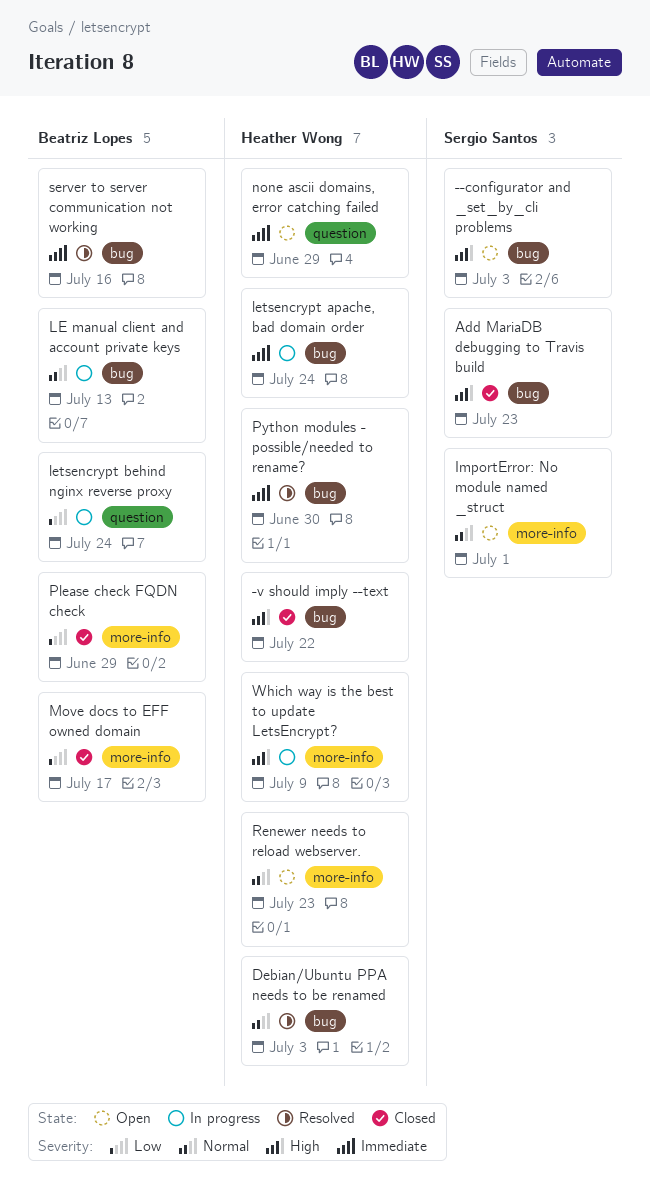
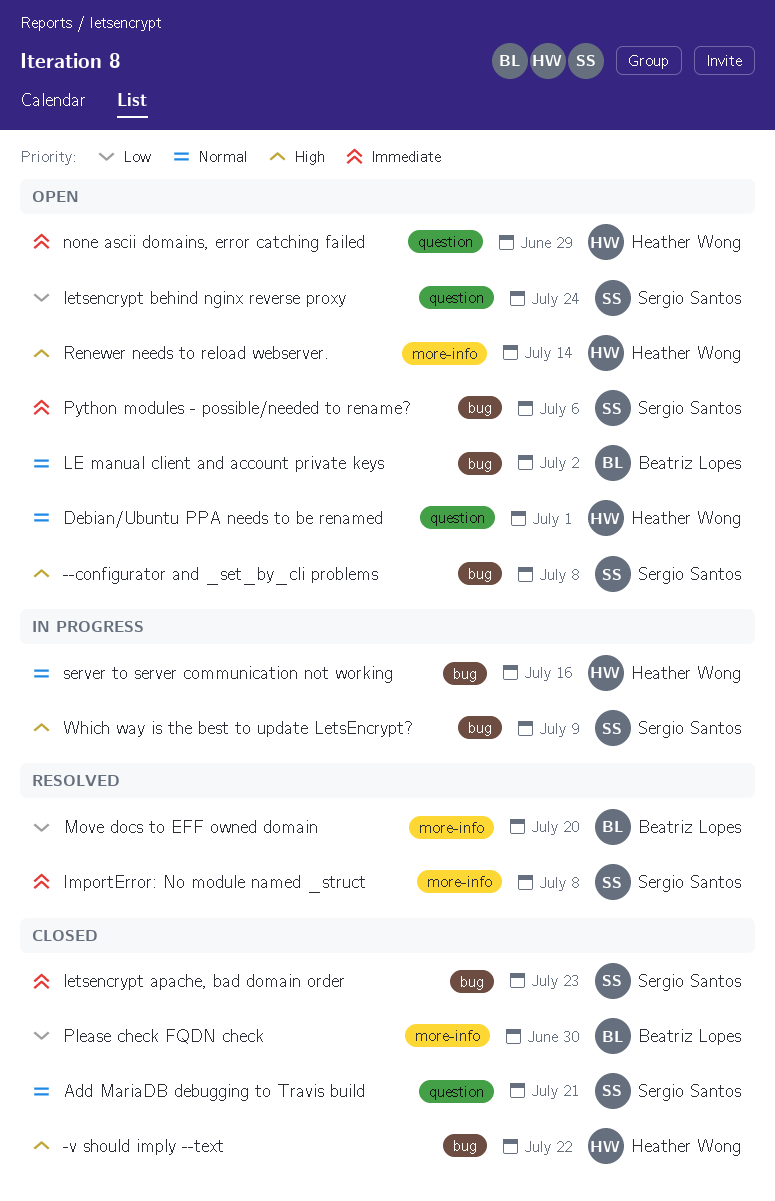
--configurator and _set_by_cli problems, due: Jul 3 -> Jul 8
Add MariaDB debugging to Travis build, priority: High -> Normal
Add MariaDB debugging to Travis build, label: bug -> question
Add MariaDB debugging to Travis build, due: Jul 23 -> Jul 21
Debian/Ubuntu PPA needs to be renamed, status: Resolved -> Open
Debian/Ubuntu PPA needs to be renamed, label: bug -> question
Debian/Ubuntu PPA needs to be renamed, due: Jul 3 -> Jul 1
ImportError: No module named _struct, status: Open -> Resolved
ImportError: No module named _struct, priority: Normal -> Immediate
ImportError: No module named _struct, due: Jul 1 -> Jul 8
LE manual client and account private keys, status: In progress -> Open
LE manual client and account private keys, due: Jul 13 -> Jul 2
letsencrypt apache, bad domain order, status: In progress -> Closed
letsencrypt apache, bad domain order, owner: Heather Wong -> Sergio Santos
letsencrypt apache, bad domain order, due: Jul 24 -> Jul 23
letsencrypt behind nginx reverse proxy, status: In progress -> Open
letsencrypt behind nginx reverse proxy, owner: Beatriz Lopes -> Sergio Santos
Move docs to EFF owned domain, status: Closed -> Resolved
Move docs to EFF owned domain, due: Jul 17 -> Jul 20
Please check FQDN check, due: Jun 29 -> Jun 30
Python modules - possible/needed to rename?, status: Resolved -> Open
Python modules - possible/needed to rename?, owner: Heather Wong -> Sergio Santos
Python modules - possible/needed to rename?, due: Jun 30 -> Jul 6
Renewer needs to reload webserver., priority: Normal -> High
Renewer needs to reload webserver., due: Jul 23 -> Jul 14
server to server communication not working, status: Resolved -> In progress
server to server communication not working, owner: Beatriz Lopes -> Heather Wong
server to server communication not working, priority: Immediate -> Normal
Which way is the best to update LetsEncrypt?, owner: Heather Wong -> Sergio Santos
Which way is the best to update LetsEncrypt?, label: more-info -> bug

